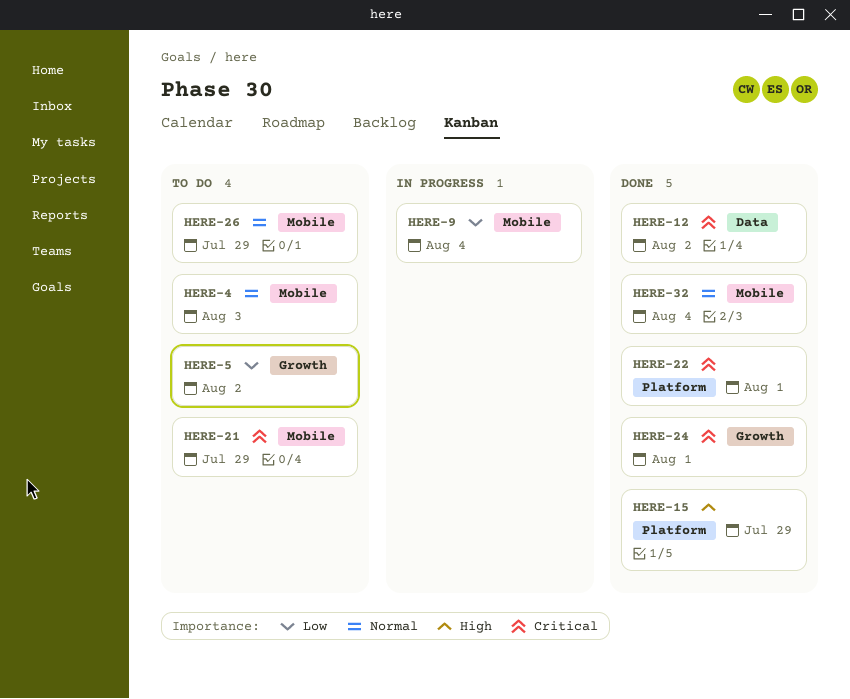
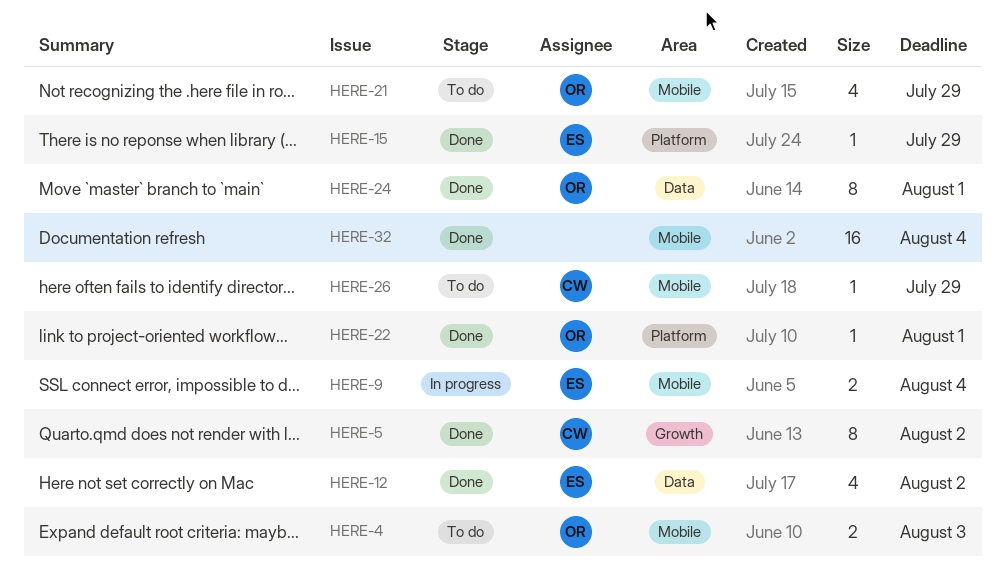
HERE-5, status: To do -> Done
HERE-24, label: Growth -> Data

